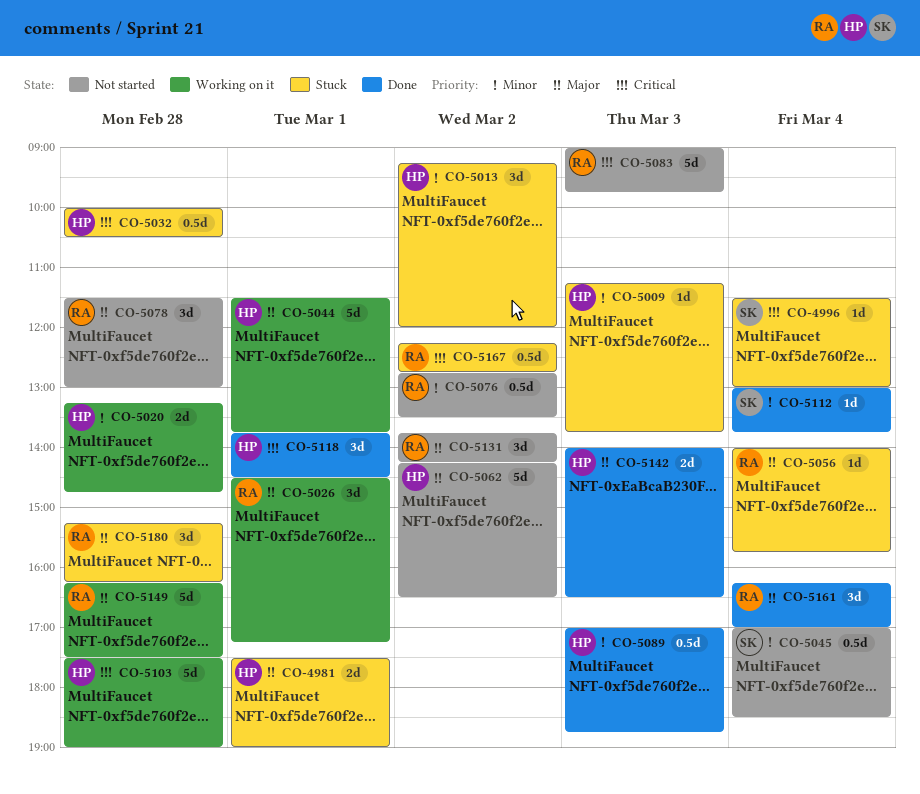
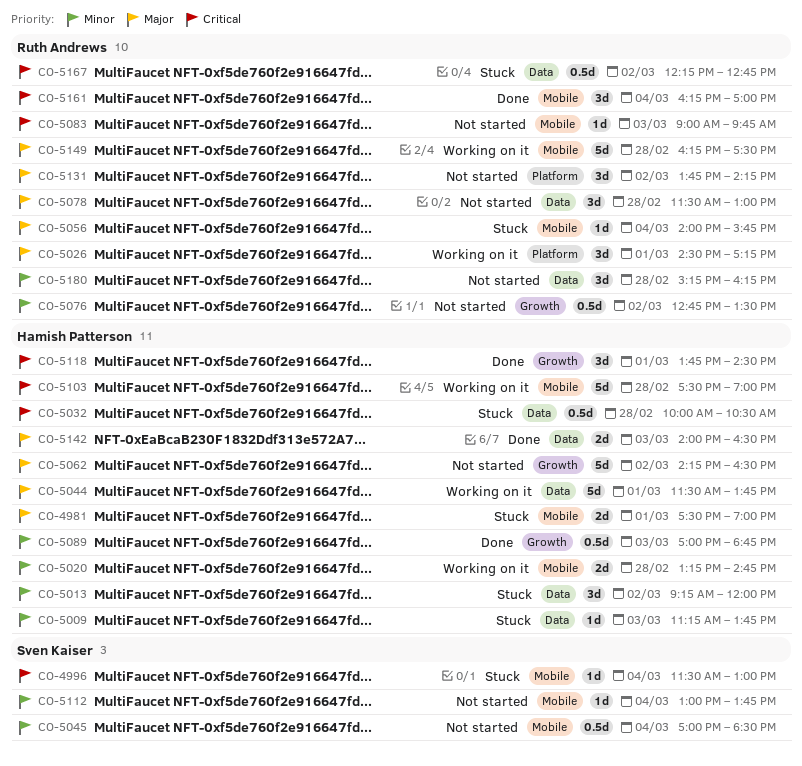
CO-5083, estimate: 5d -> 1d
CO-5112, status: Done -> Not started
CO-5161, priority: Major -> Critical
CO-5180, status: Stuck -> Not started
CO-5180, priority: Major -> Minor

